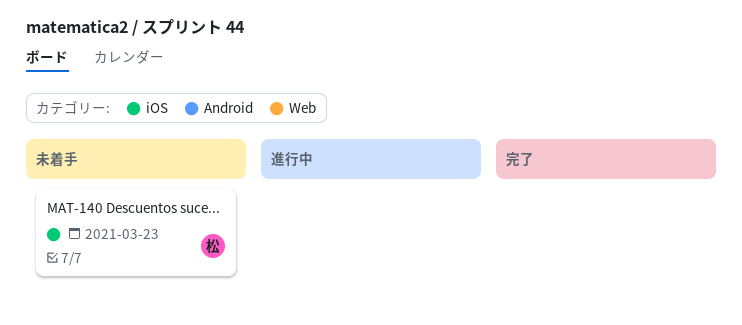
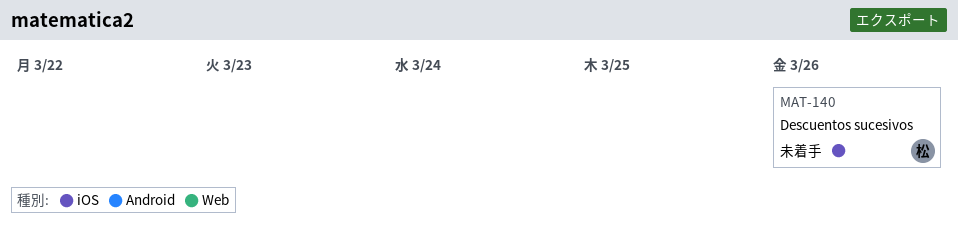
MAT-140, due: Mar 23 -> Mar 26

